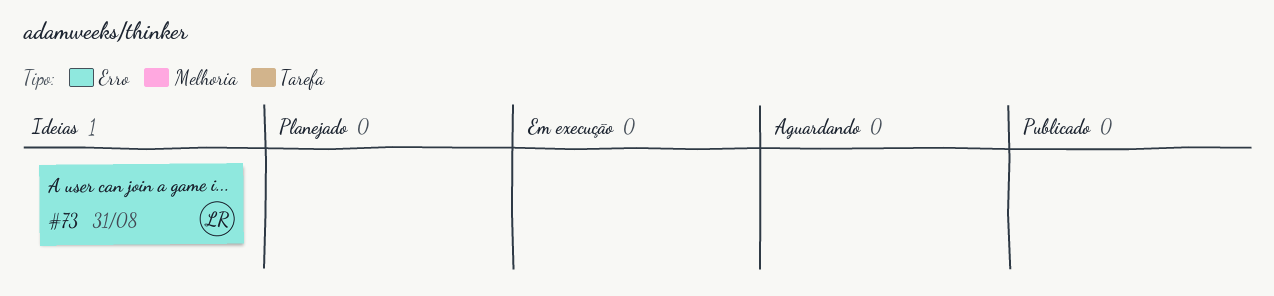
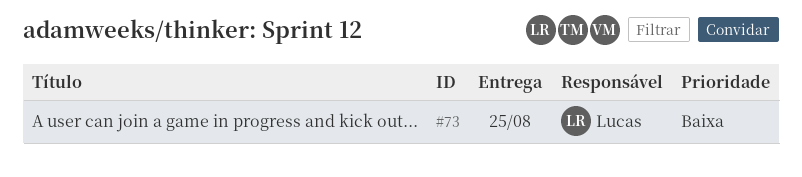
#73, due: Aug 31 -> Aug 25

